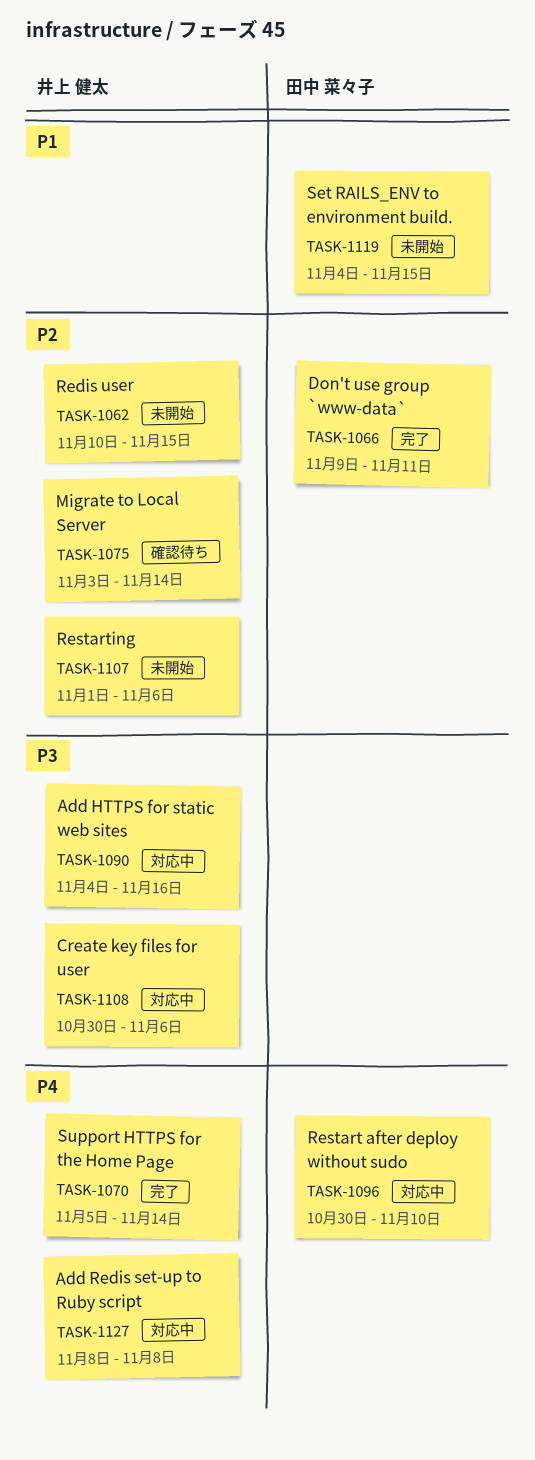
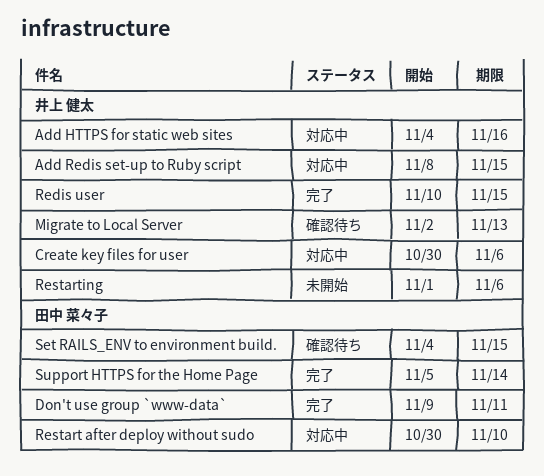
Add Redis set-up to Ruby script, due: Nov 8 -> Nov 15
Migrate to Local Server, start: Nov 3 -> Nov 2
Migrate to Local Server, due: Nov 14 -> Nov 13
Redis user, status: 未開始 -> 完了
Set RAILS_ENV to environment build., status: 未開始 -> 確認待ち
Support HTTPS for the Home Page, owner: 井上 健太 -> 田中 菜々子

